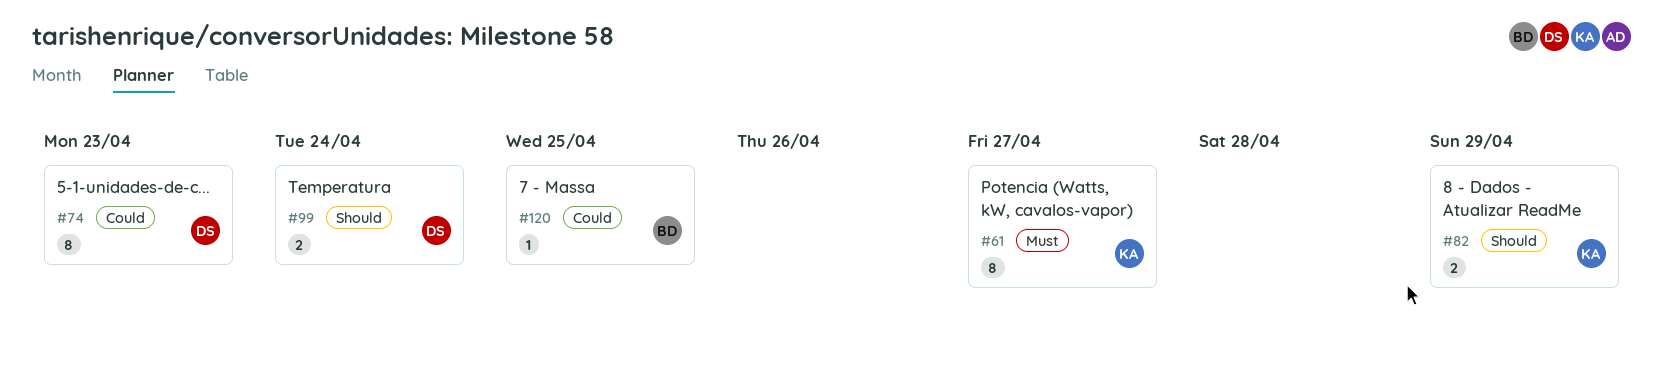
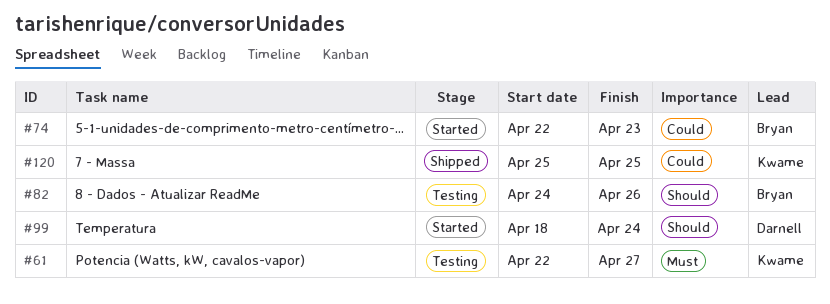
#74, owner: Darnell -> Bryan
#82, owner: Kwame -> Bryan
#82, due: Apr 29 -> Apr 26
#120, owner: Bryan -> Kwame

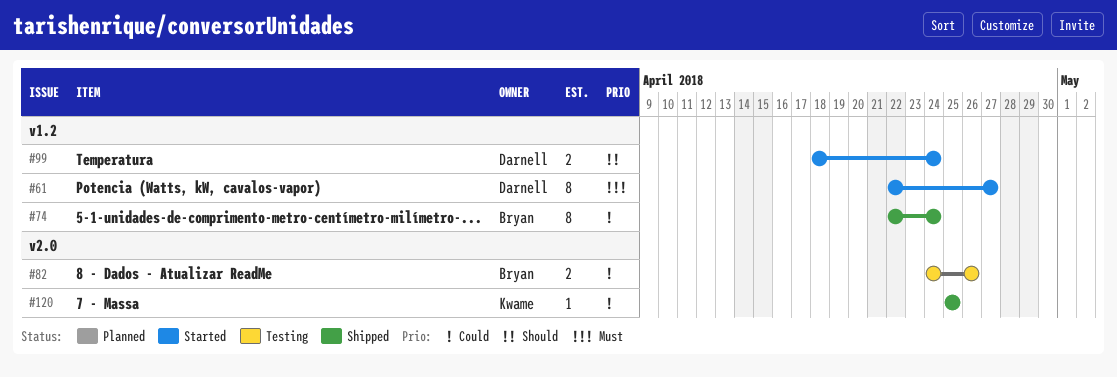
#61, status: Testing -> Started
#61, owner: Kwame -> Darnell
#74, status: Started -> Shipped
#74, due: Apr 23 -> Apr 24
#82, priority: Should -> Could

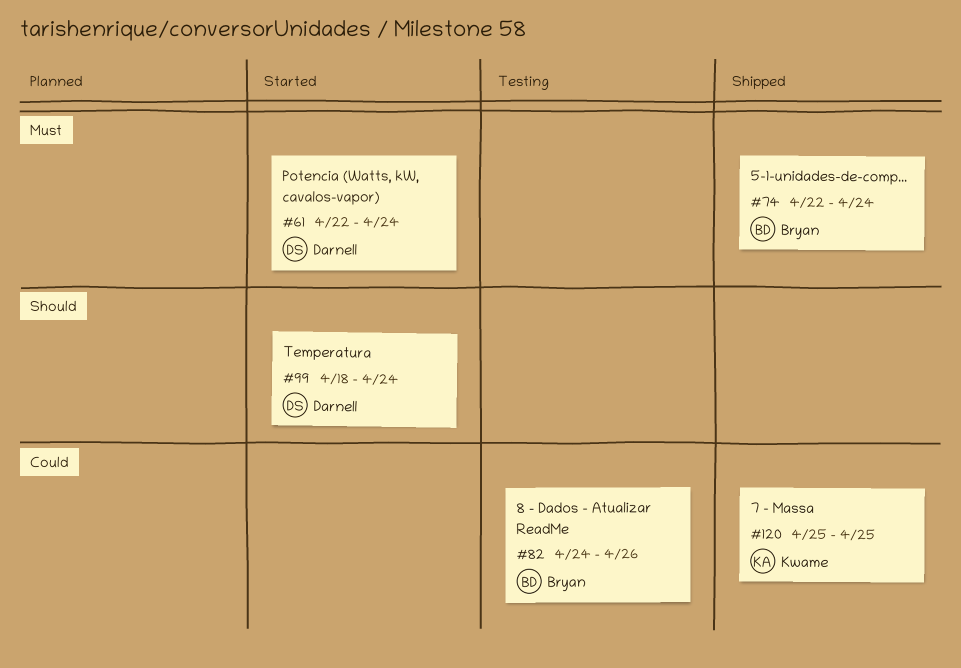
#61, due: Apr 27 -> Apr 24
#74, priority: Could -> Must

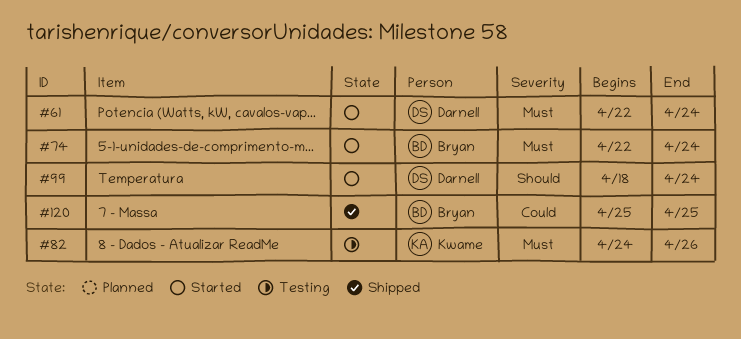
#74, status: Shipped -> Started
#82, owner: Bryan -> Kwame
#82, priority: Could -> Must
#120, owner: Kwame -> Bryan

